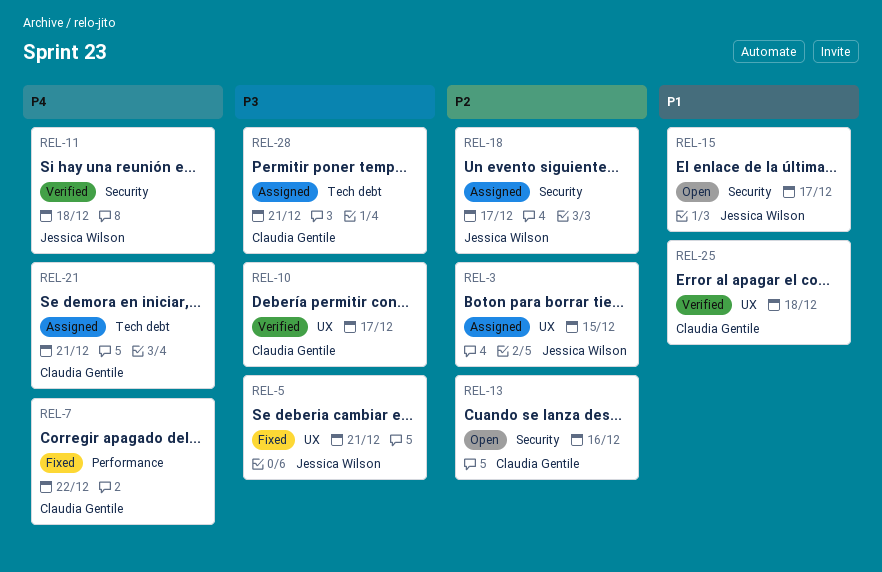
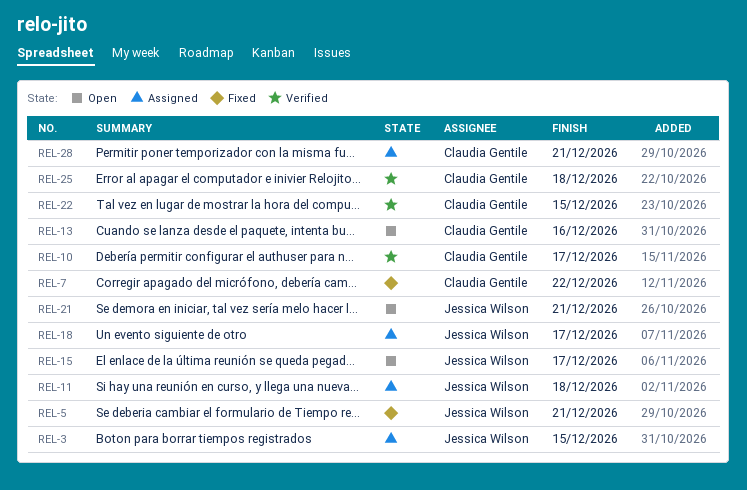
REL-11, status: Verified -> Assigned
REL-21, status: Assigned -> Open
REL-21, owner: Claudia Gentile -> Jessica Wilson
REL-22: none -> present

